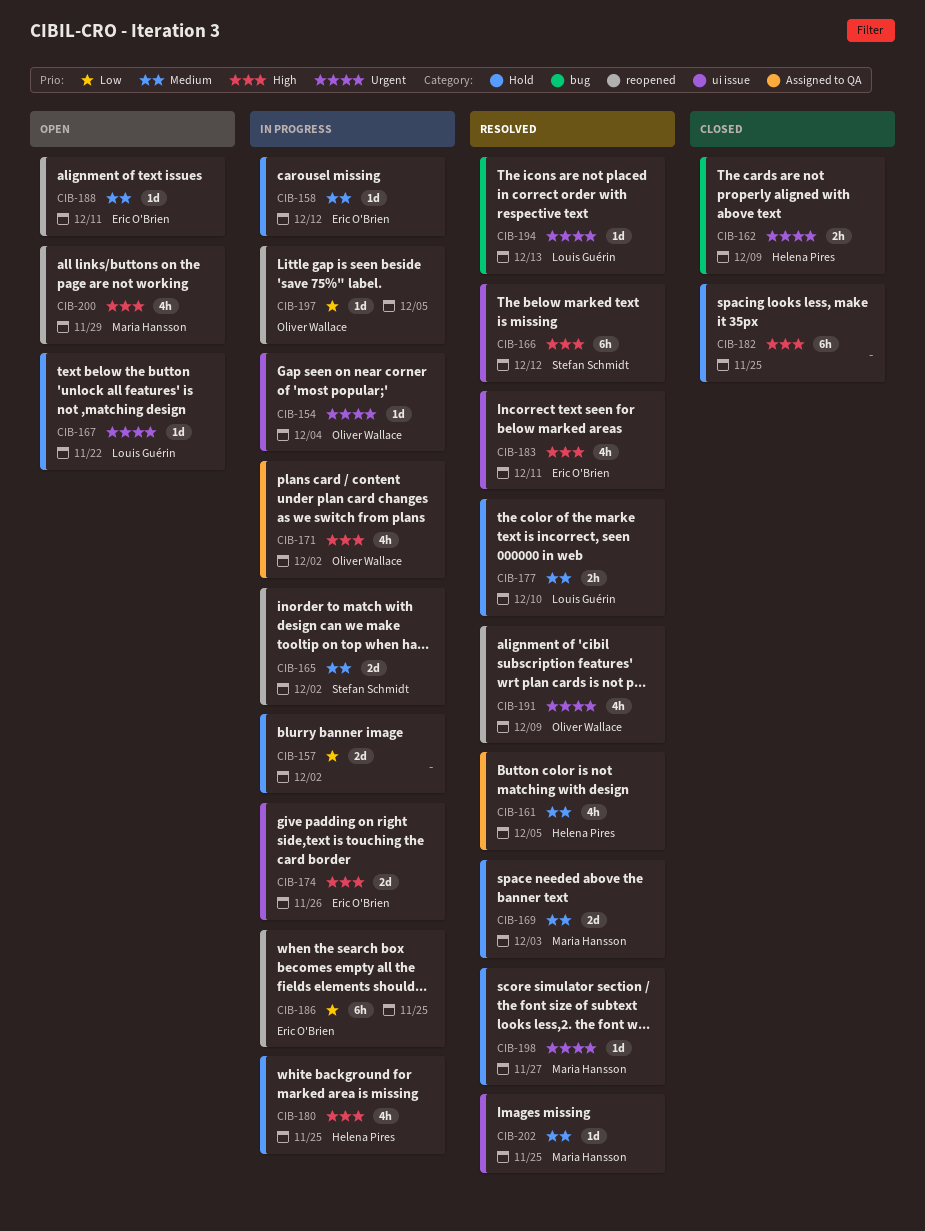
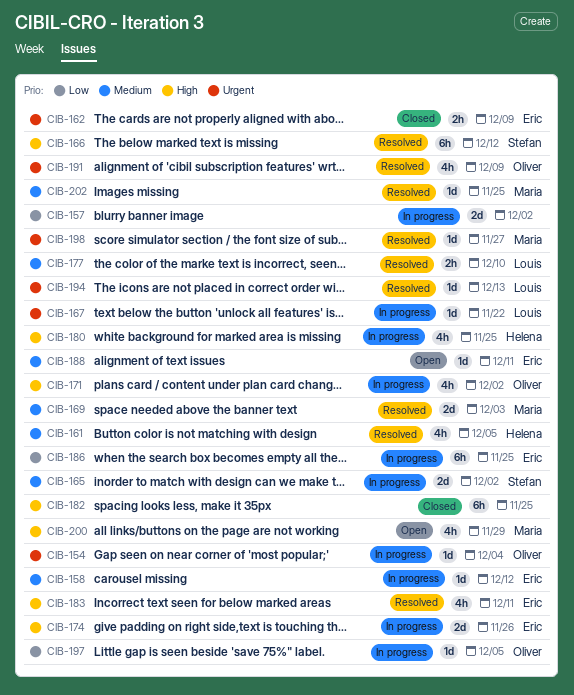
CIB-162, owner: Helena Pires -> Eric O'Brien
CIB-167, status: Open -> In progress

